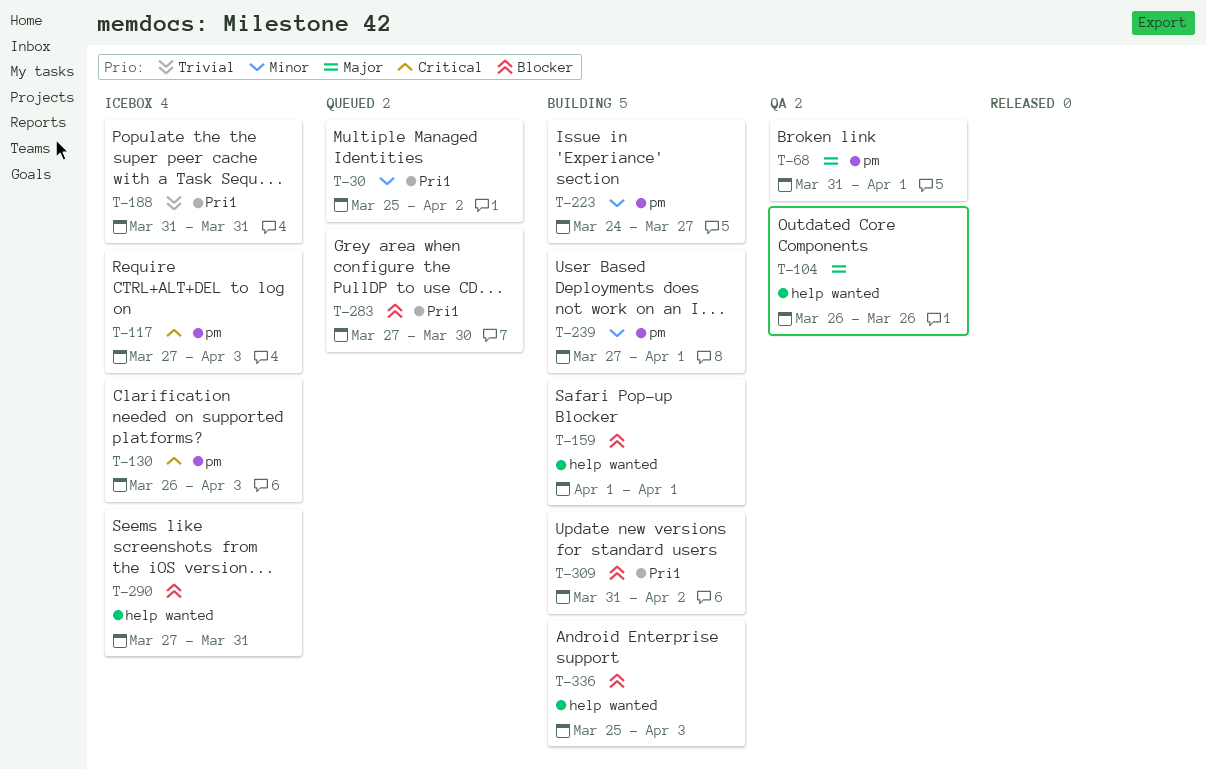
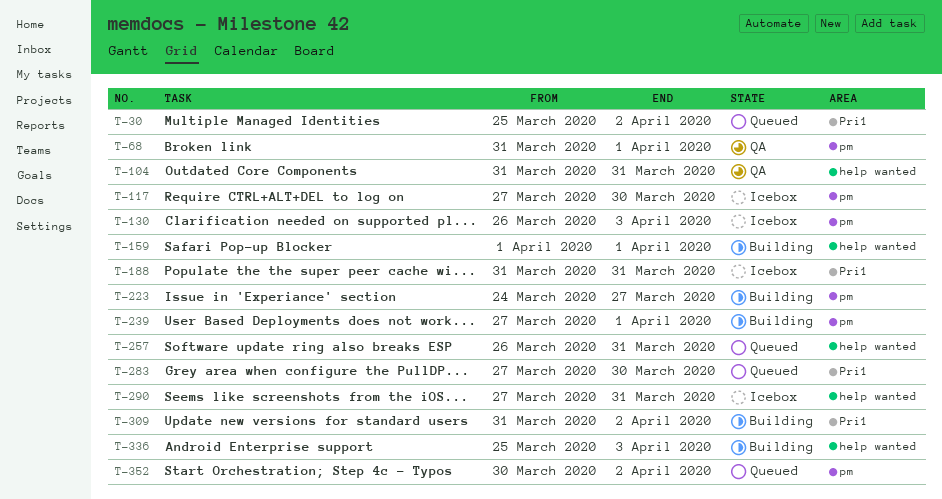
T-104, start: Mar 26 -> Mar 31
T-104, due: Mar 26 -> Mar 31
T-117, due: Apr 3 -> Mar 30
T-257: none -> present
T-352: none -> present

